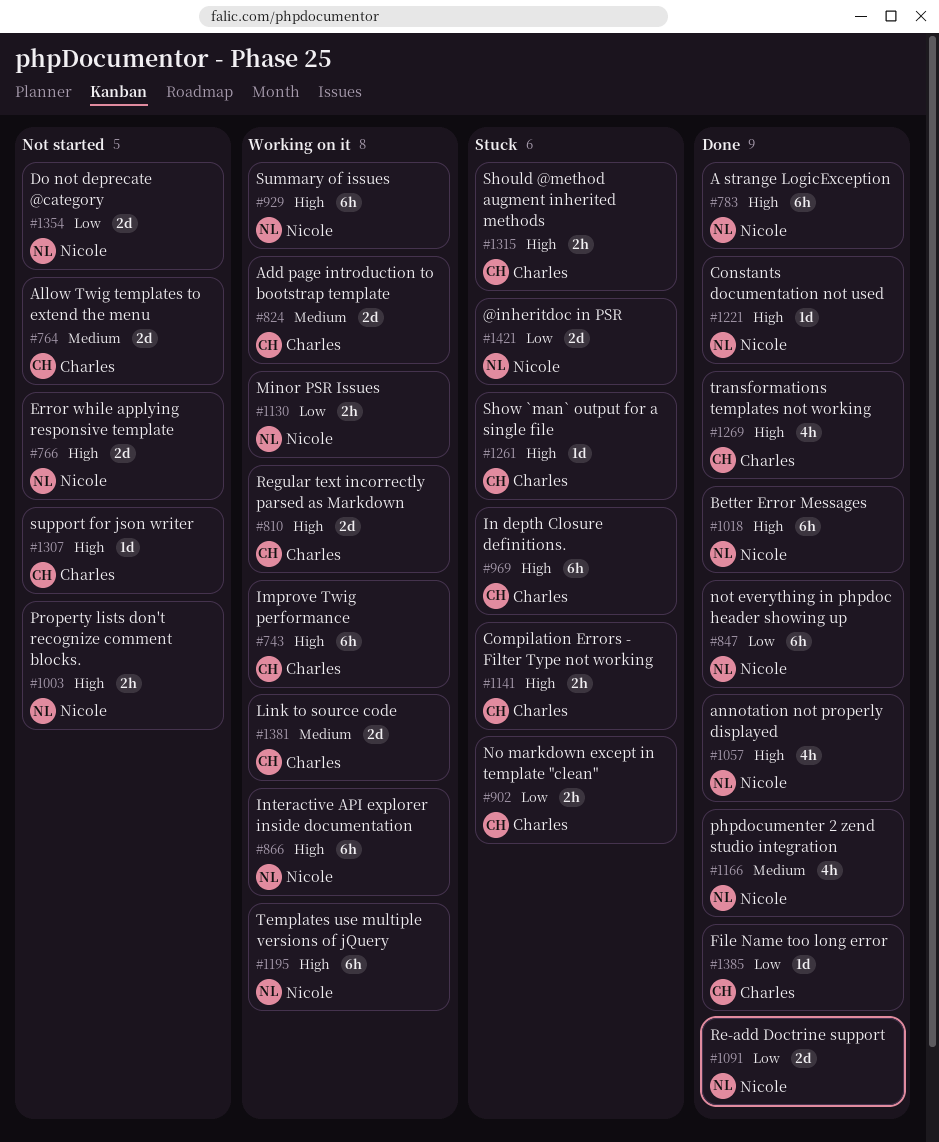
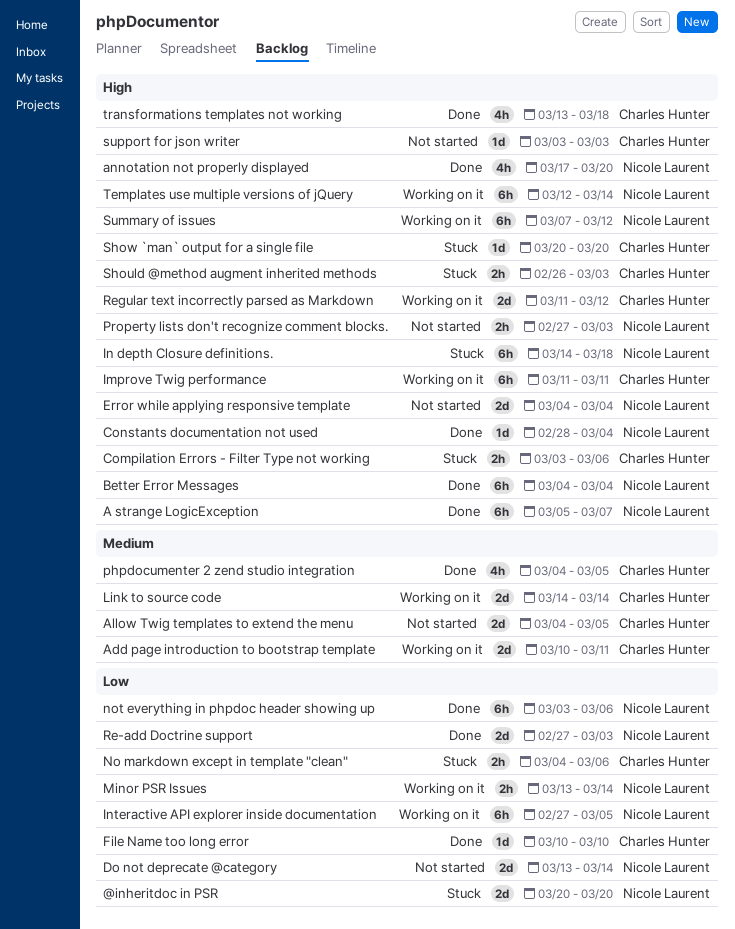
In depth Closure definitions., owner: Charles Hunter -> Nicole Laurent
Interactive API explorer inside documentation, priority: High -> Low
phpdocumenter 2 zend studio integration, owner: Nicole Laurent -> Charles Hunter

